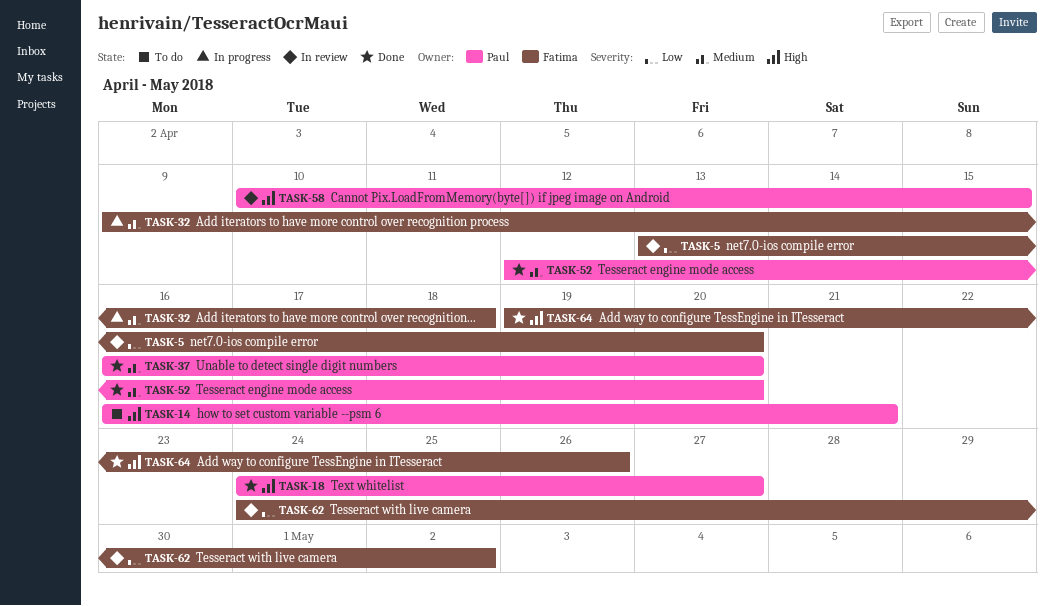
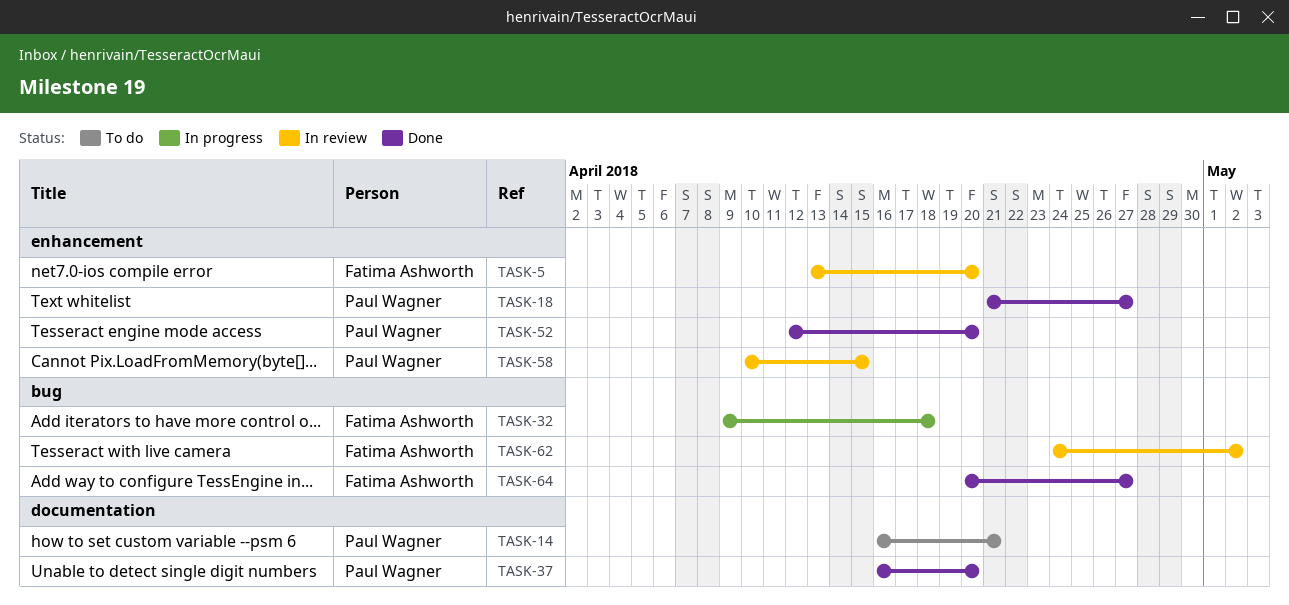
TASK-18, start: Apr 24 -> Apr 21
TASK-64, start: Apr 19 -> Apr 20
TASK-64, due: Apr 26 -> Apr 27

